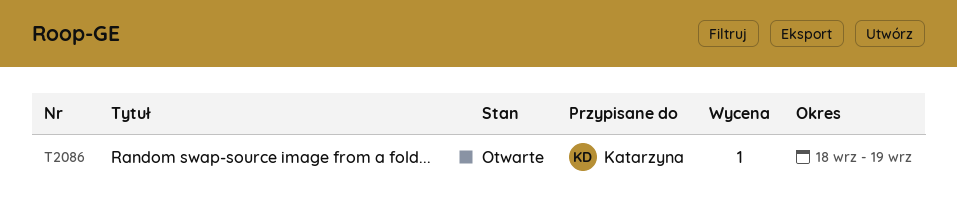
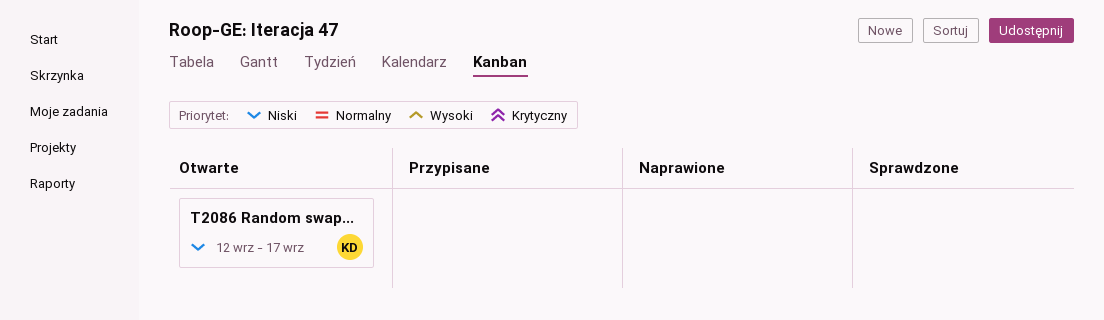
T2086, start: Sep 18 -> Sep 12
T2086, due: Sep 19 -> Sep 17

